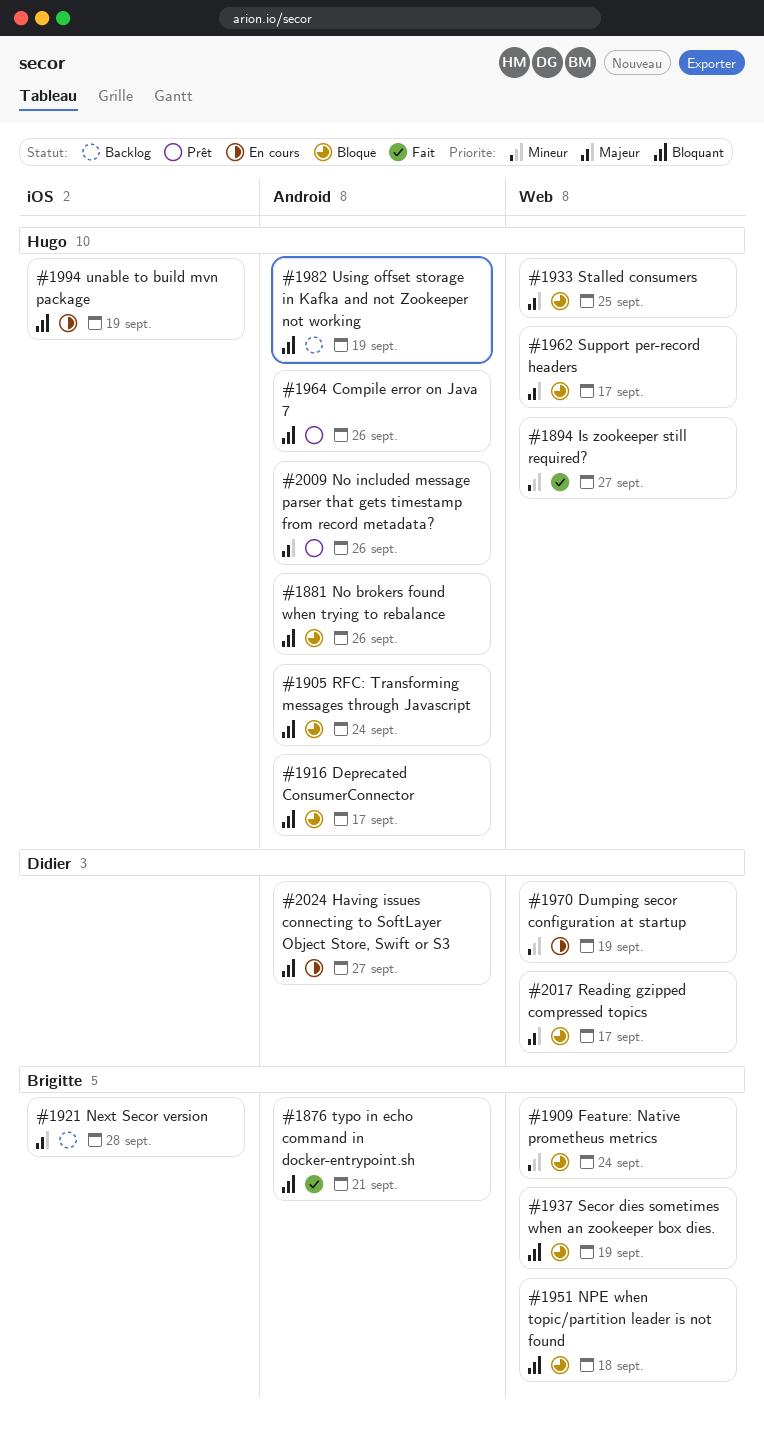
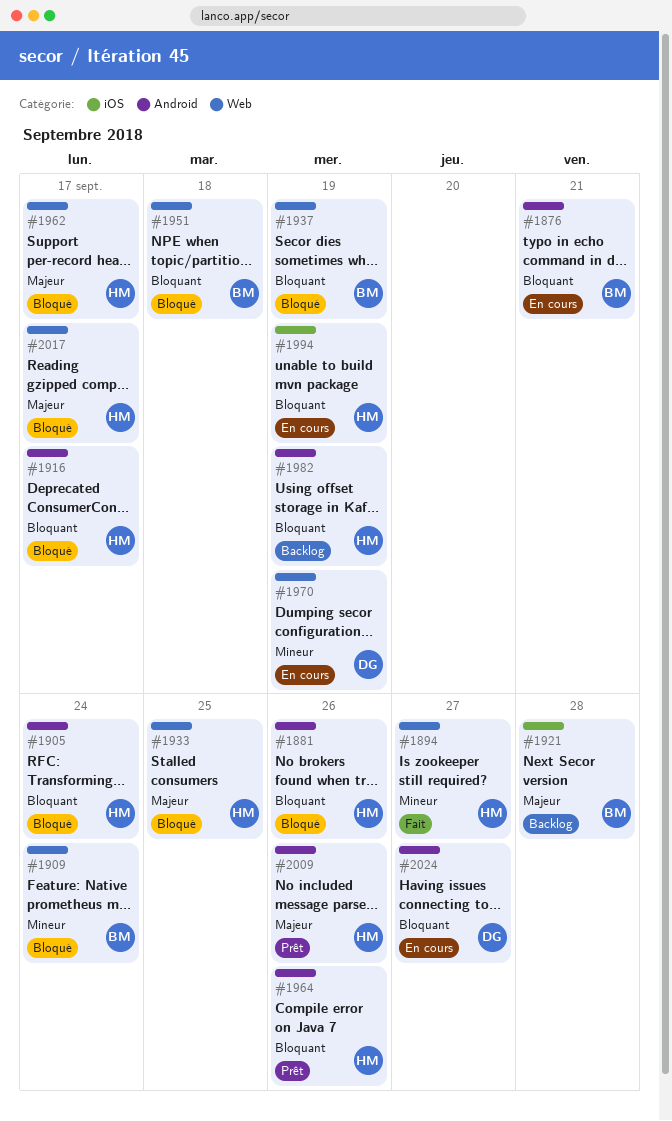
#1876, status: Fait -> En cours
#2017, owner: Didier -> Hugo

